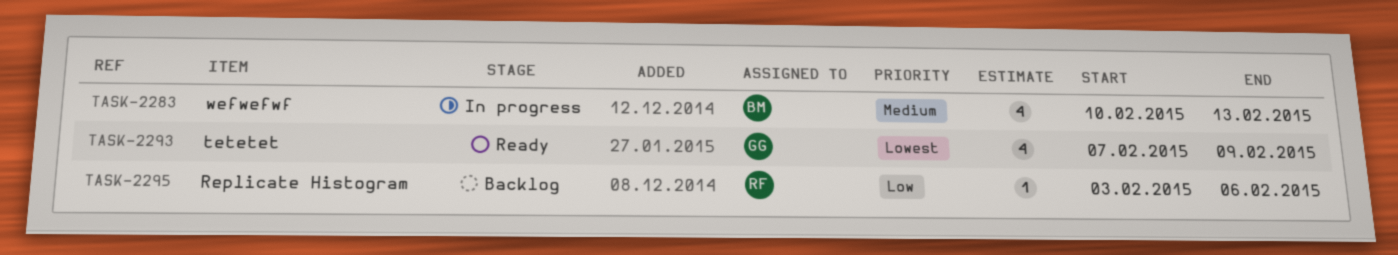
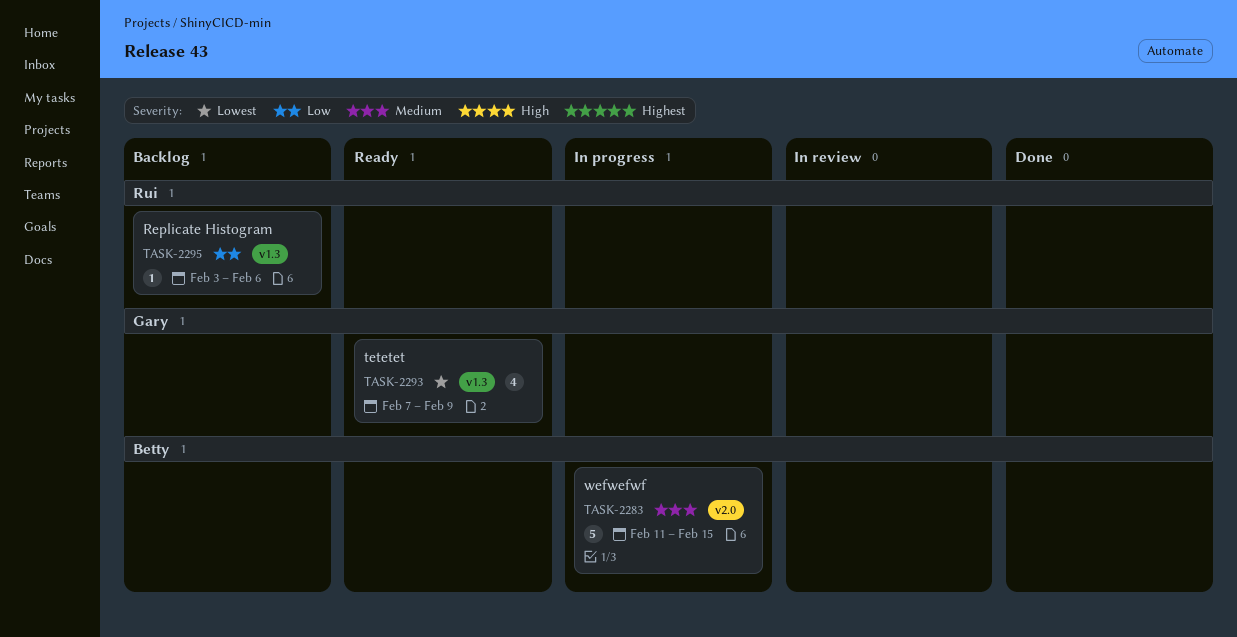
TASK-2283, estimate: 4 -> 5
TASK-2283, start: Feb 10 -> Feb 11
TASK-2283, due: Feb 13 -> Feb 15

